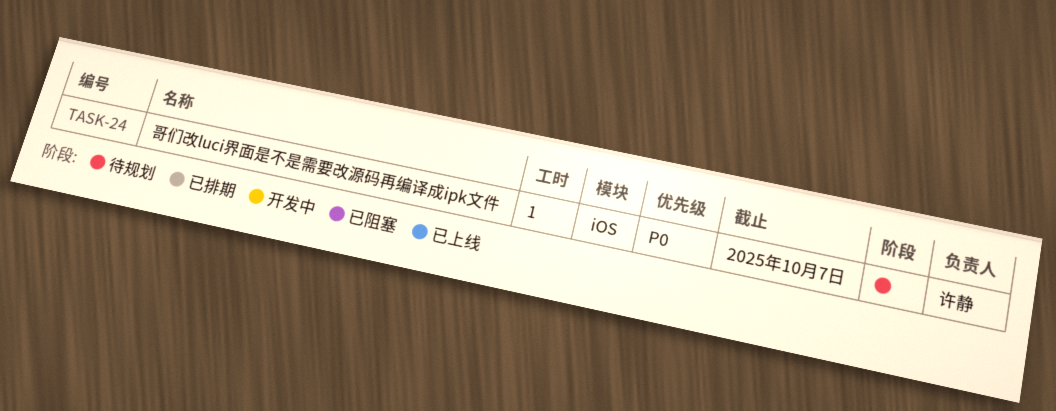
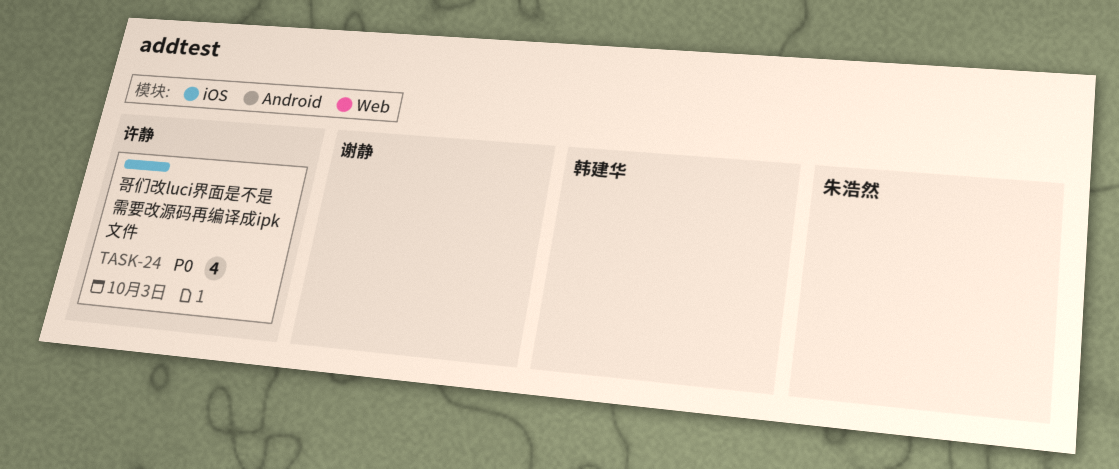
TASK-24, estimate: 1 -> 4
TASK-24, due: Oct 7 -> Oct 3

